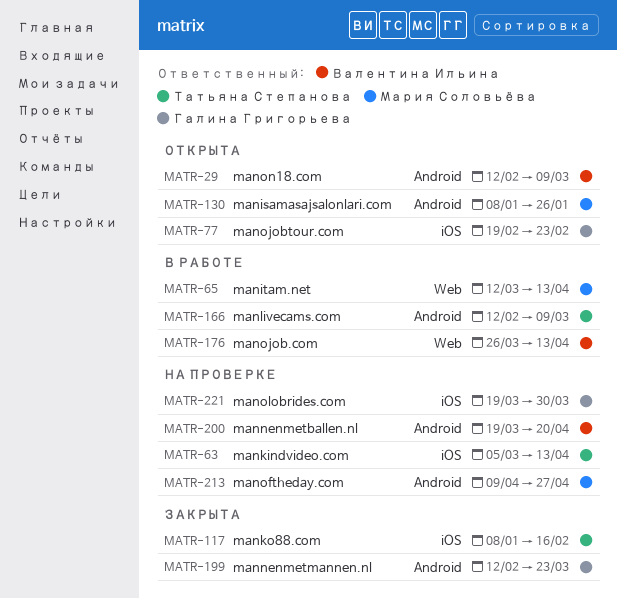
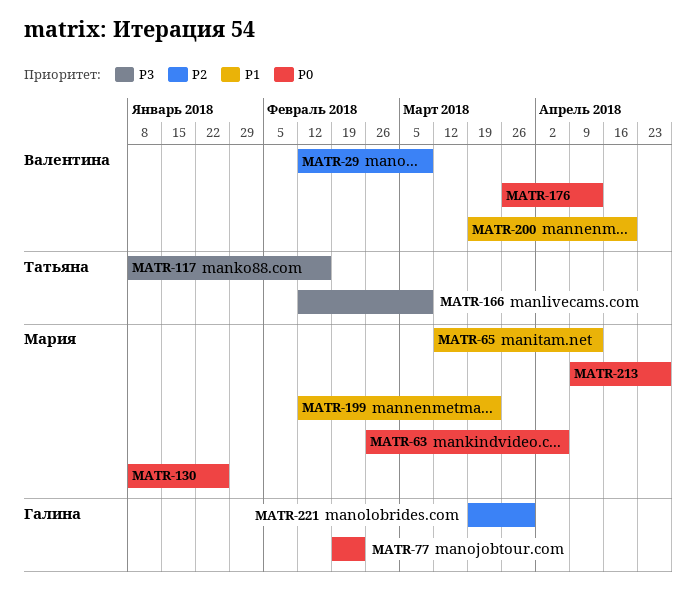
MATR-63, owner: Татьяна Степанова -> Мария Соловьёва
MATR-63, start: Mar 5 -> Feb 26
MATR-63, due: Apr 13 -> Apr 6
MATR-199, owner: Галина Григорьева -> Мария Соловьёва

